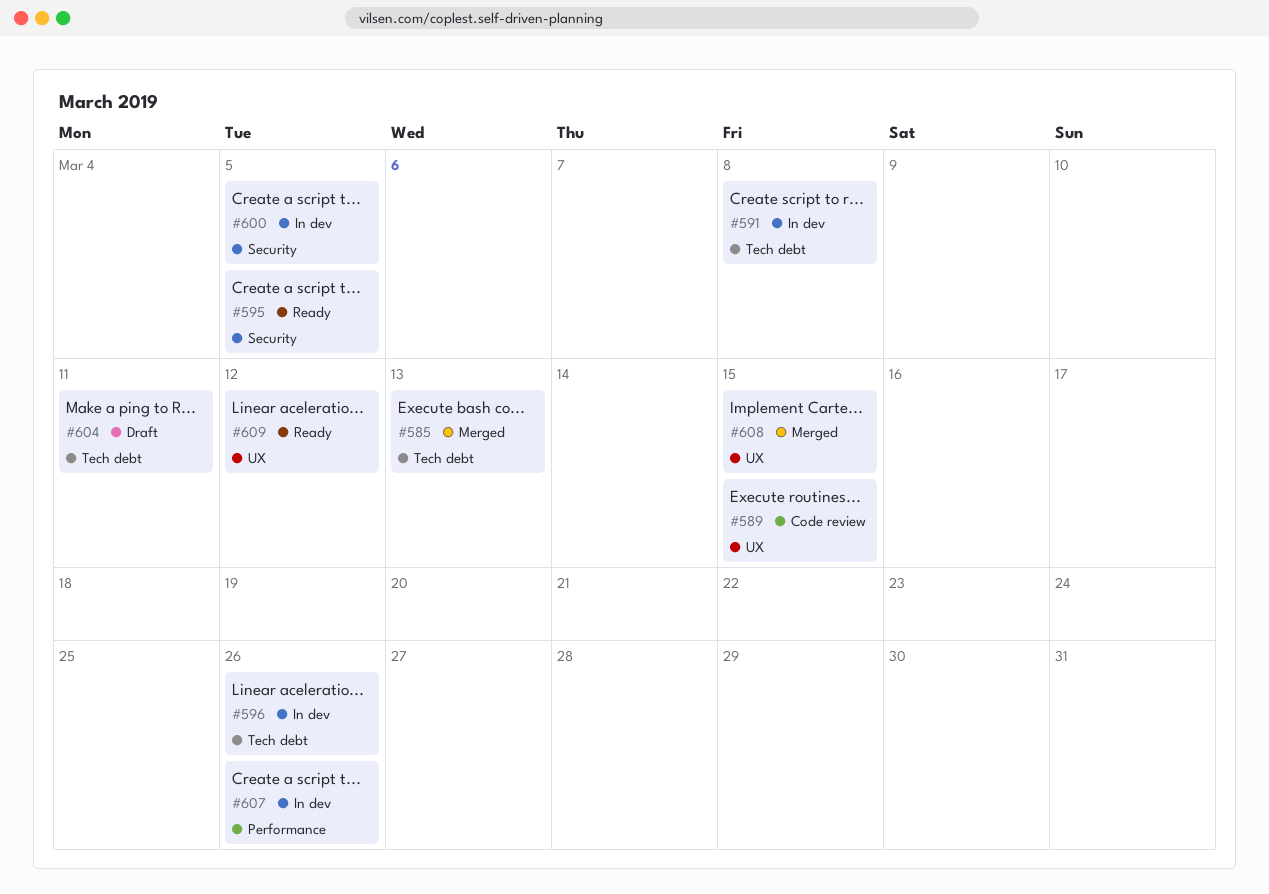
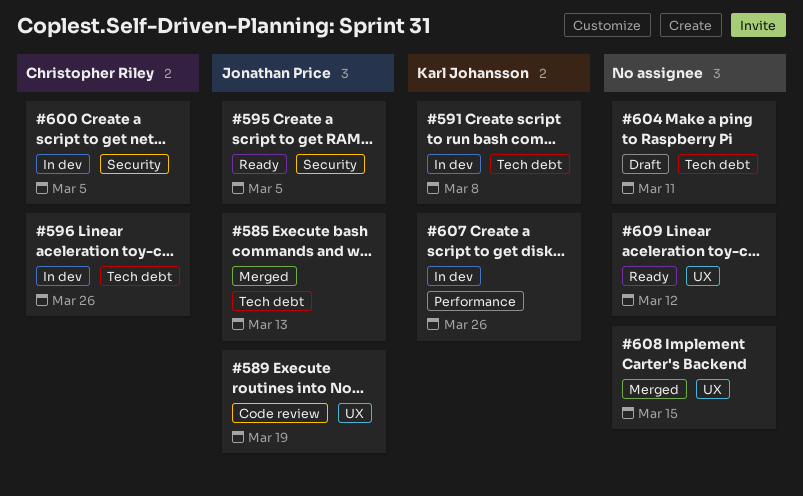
#589, due: Mar 15 -> Mar 19

